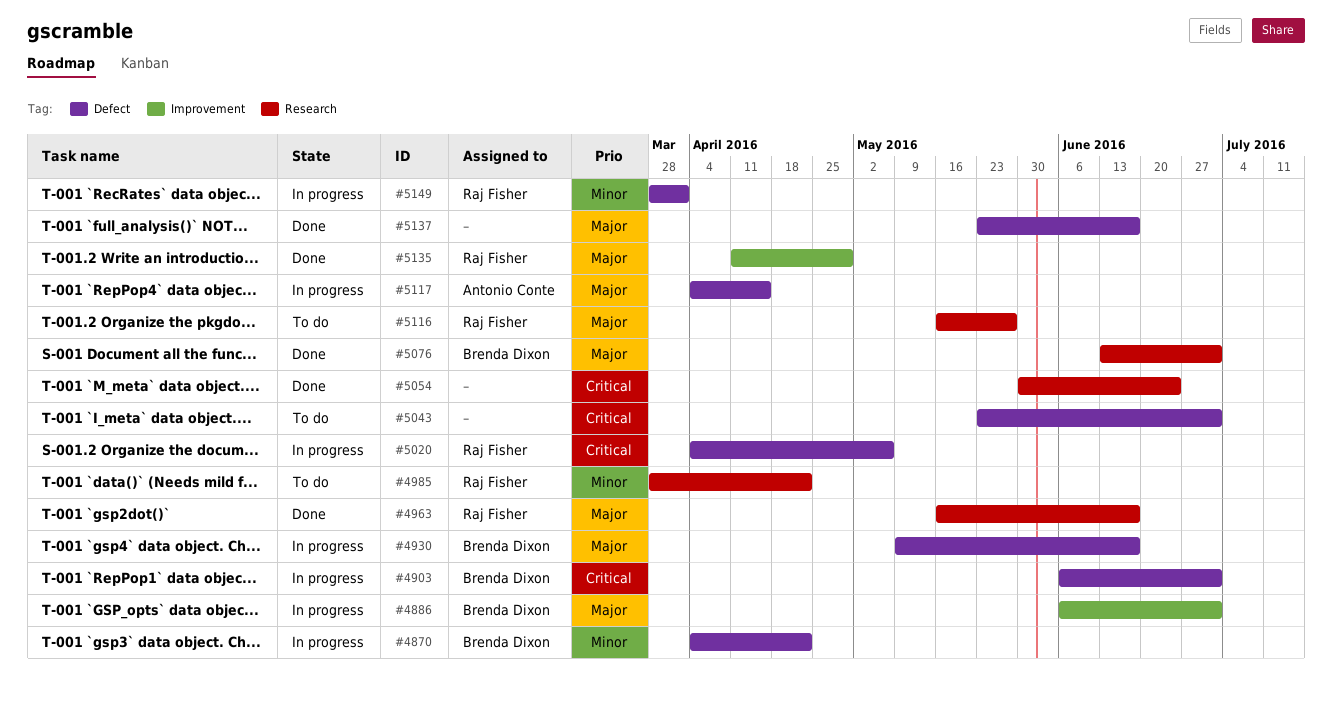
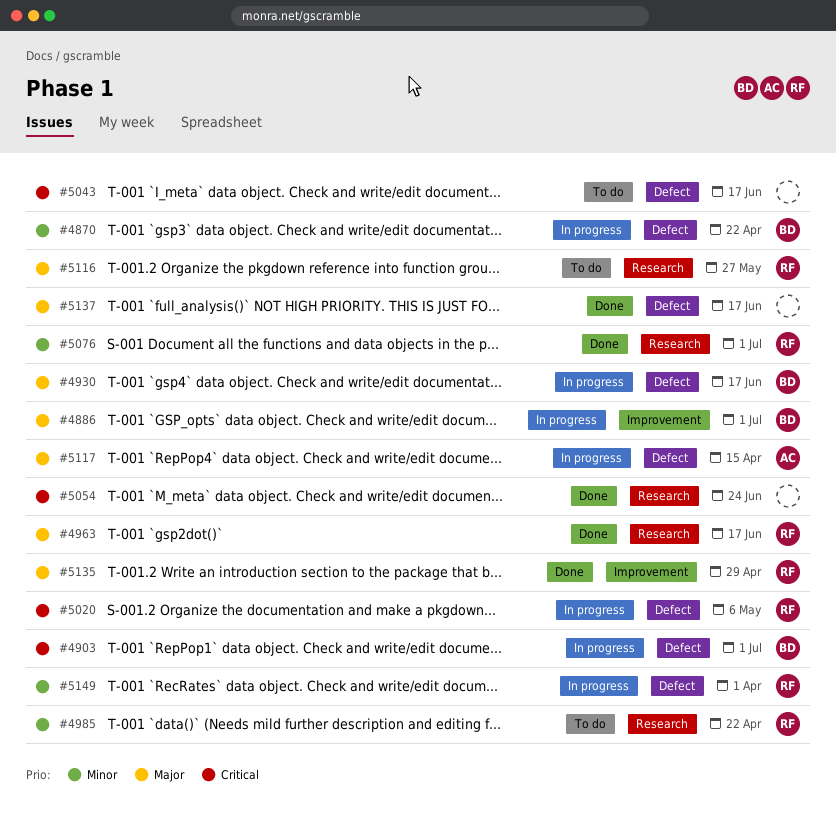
#5043, due: Jul 1 -> Jun 17
#5076, owner: Brenda Dixon -> Raj Fisher
#5076, priority: Major -> Minor

